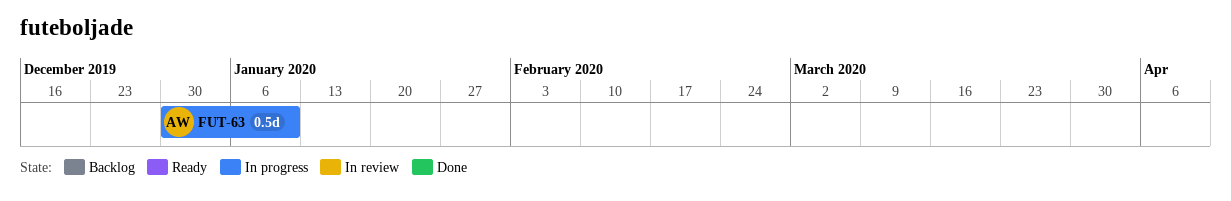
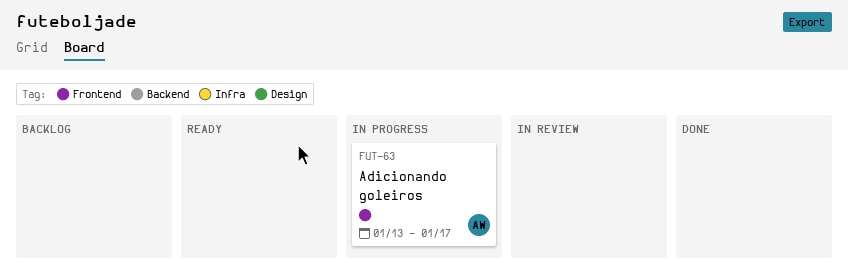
FUT-63, start: Dec 30 -> Jan 13
FUT-63, due: Jan 10 -> Jan 17

